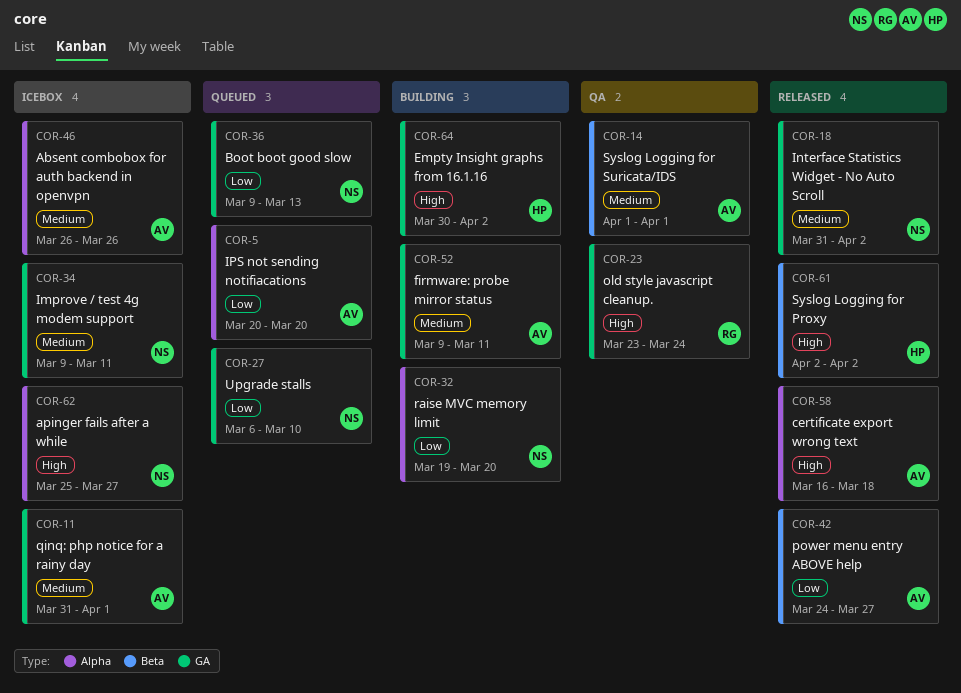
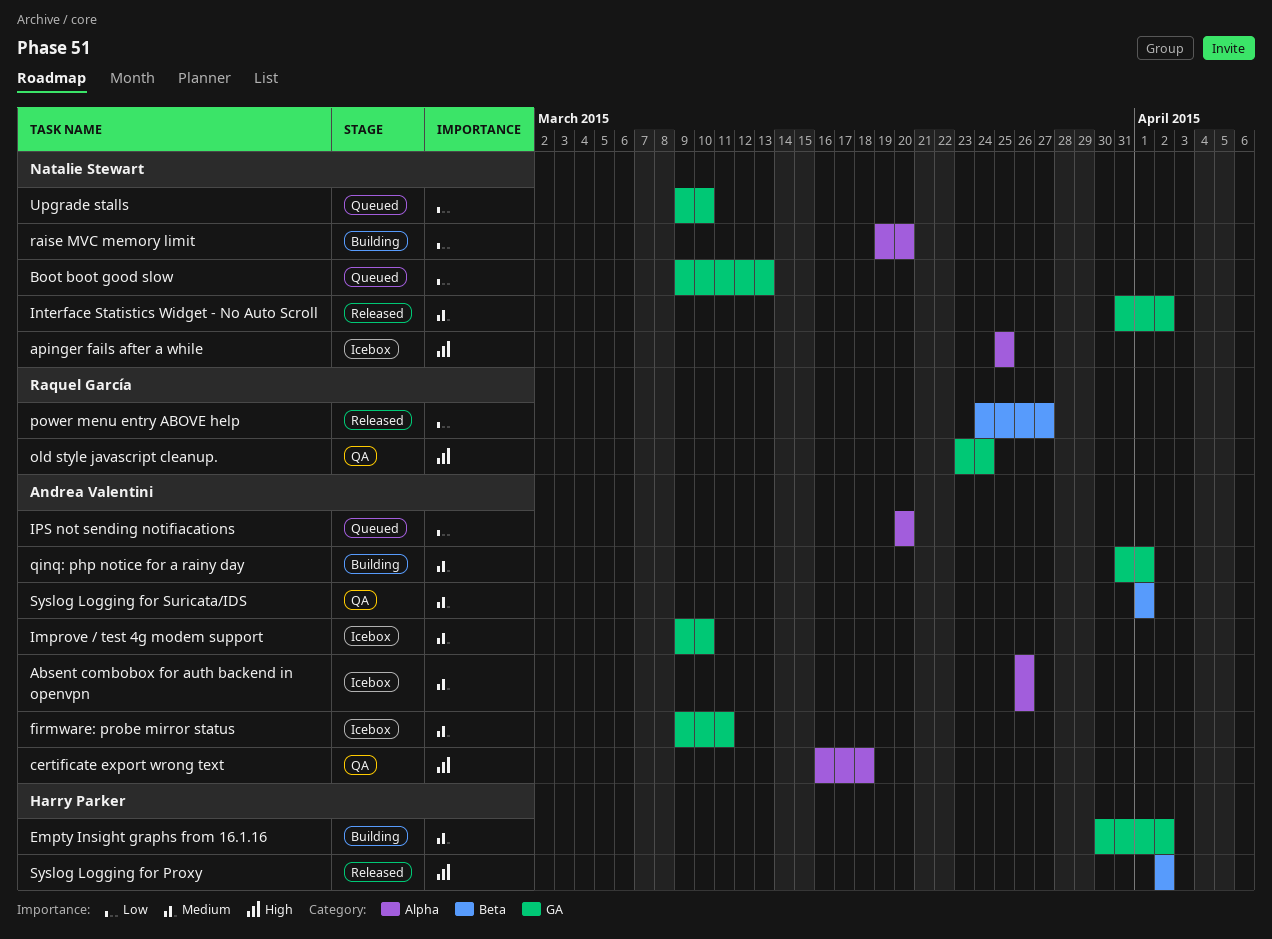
apinger fails after a while, due: Mar 27 -> Mar 25
certificate export wrong text, status: Released -> QA
Empty Insight graphs from 16.1.16, priority: High -> Medium
firmware: probe mirror status, status: Building -> Icebox
Improve / test 4g modem support, owner: Natalie Stewart -> Andrea Valentini
Improve / test 4g modem support, due: Mar 11 -> Mar 10
power menu entry ABOVE help, owner: Andrea Valentini -> Raquel García
qinq: php notice for a rainy day, status: Icebox -> Building
Upgrade stalls, start: Mar 6 -> Mar 9

